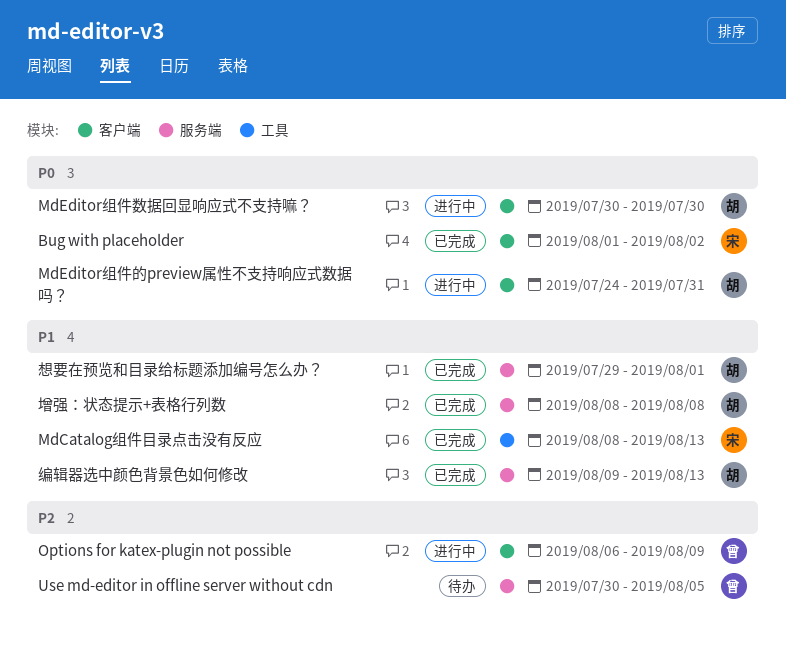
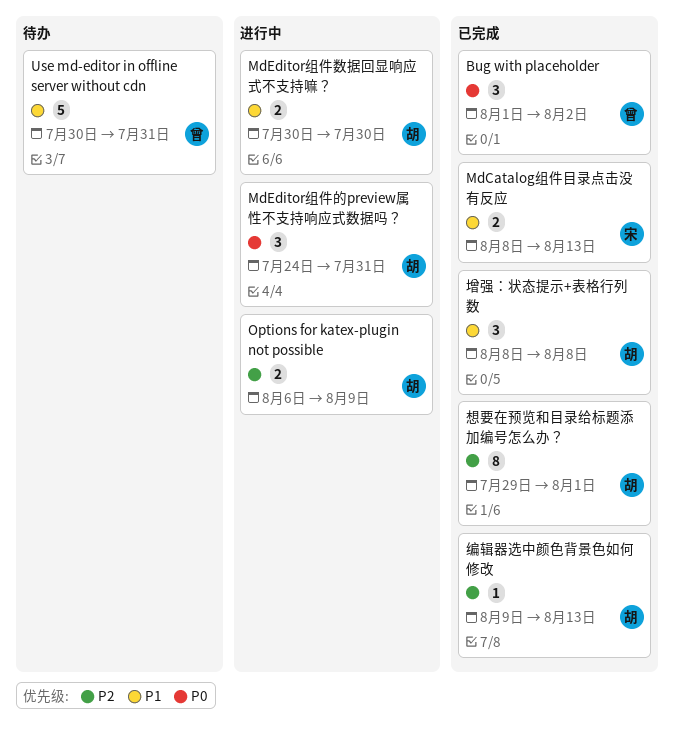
Bug with placeholder, owner: 宋 -> 曾
MdEditor组件数据回显响应式不支持嘛？, priority: P0 -> P1
Options for katex-plugin not possible, owner: 曾 -> 胡
Use md-editor in offline server without cdn, priority: P2 -> P1
Use md-editor in offline server without cdn, due: Aug 5 -> Jul 31
想要在预览和目录给标题添加编号怎么办？, priority: P1 -> P2
编辑器选中颜色背景色如何修改, priority: P1 -> P2

